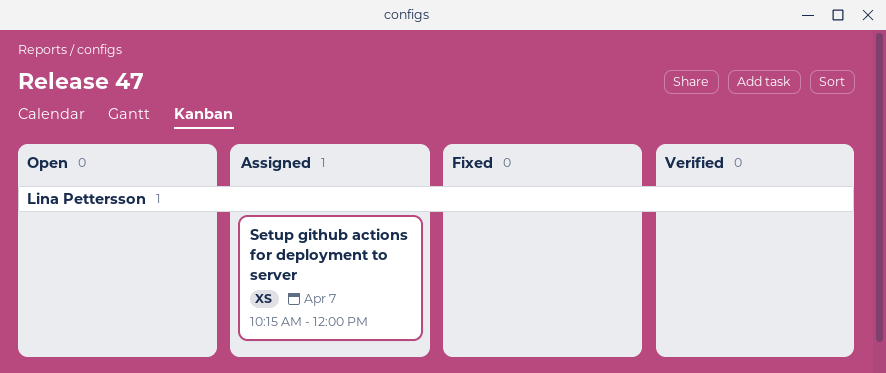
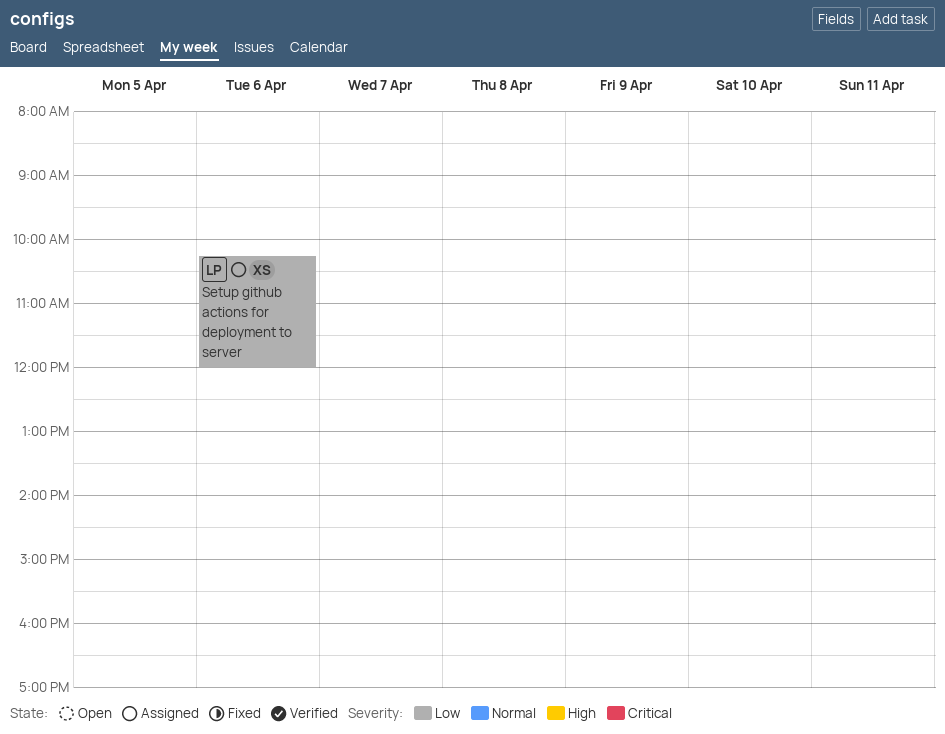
Setup github actions for deployment to server, day: Apr 7 -> Apr 6

